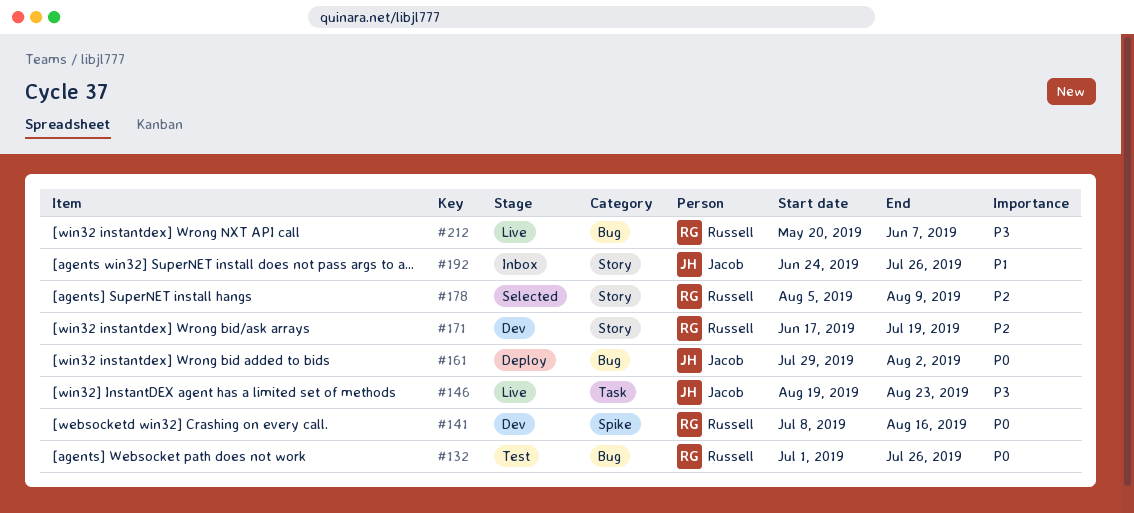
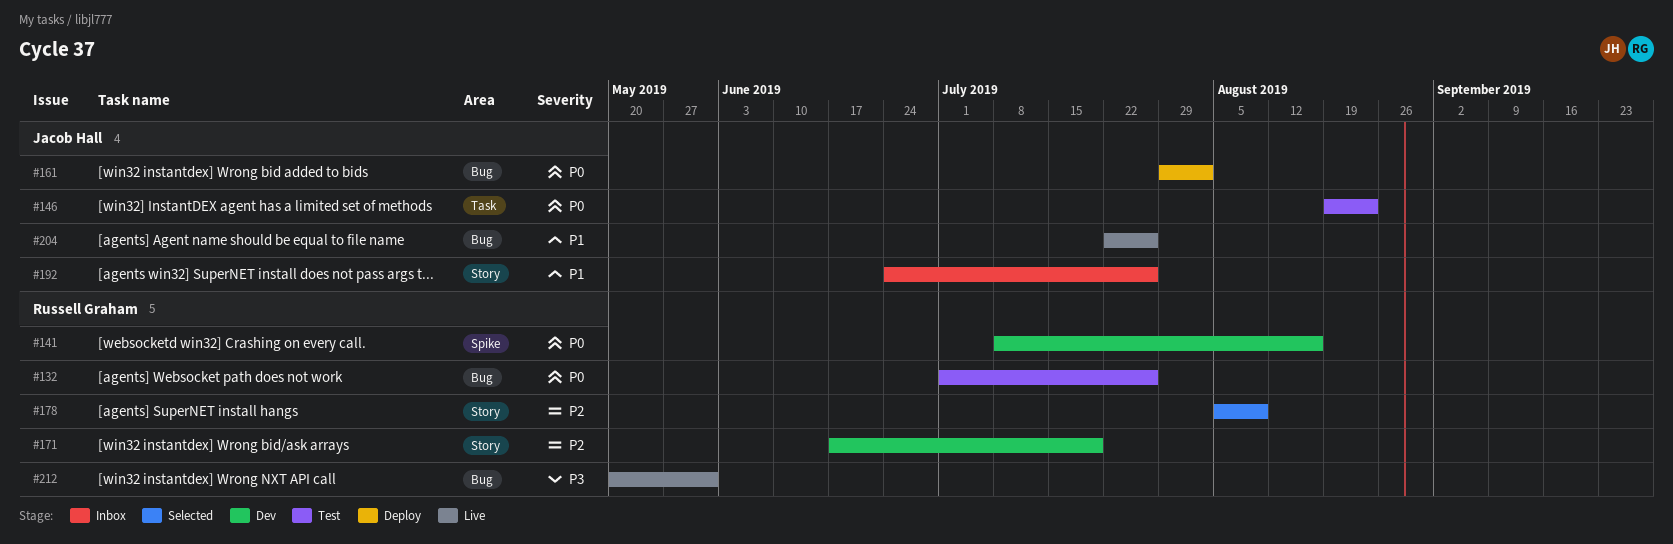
#146, status: Live -> Test
#146, priority: P3 -> P0
#204: none -> present
#212, due: Jun 7 -> May 31

